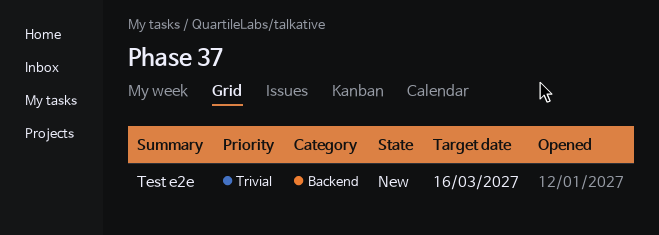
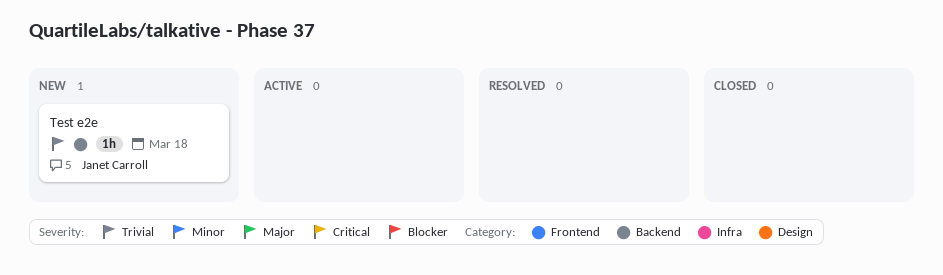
Test e2e, due: Mar 16 -> Mar 18

